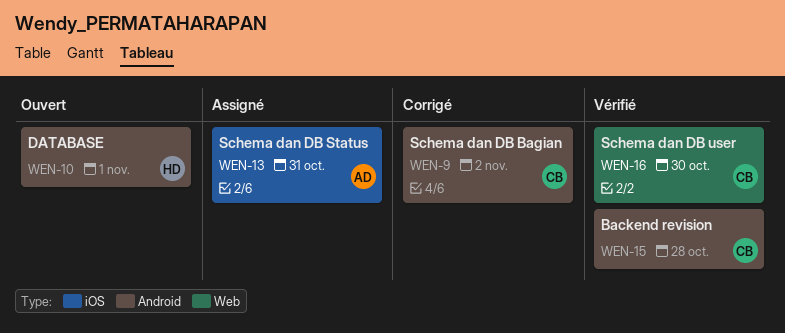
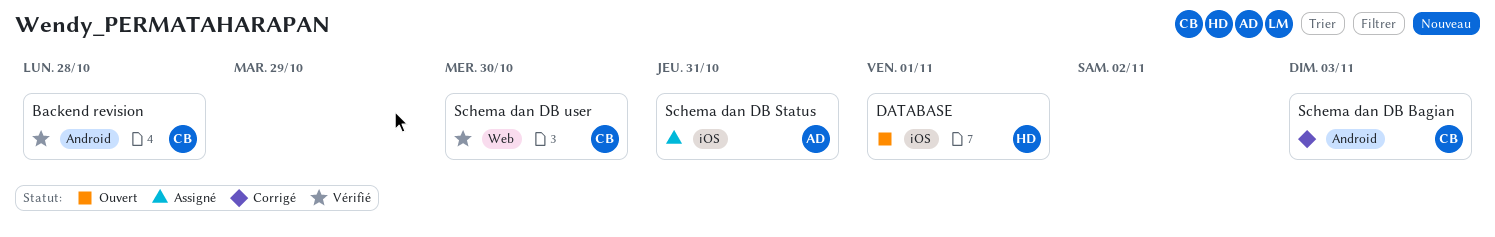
DATABASE, label: Android -> iOS
Schema dan DB Bagian, due: Nov 2 -> Nov 3

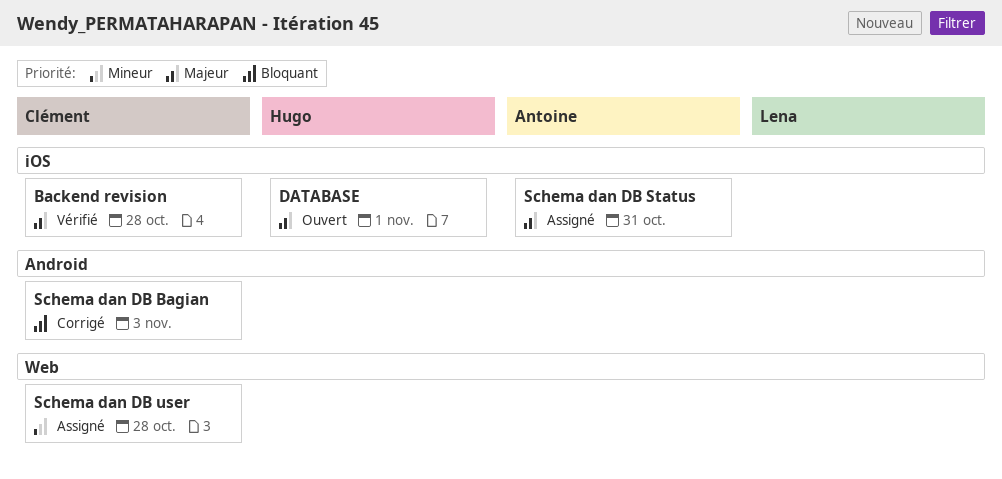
Backend revision, label: Android -> iOS
Schema dan DB user, status: Vérifié -> Assigné
Schema dan DB user, due: Oct 30 -> Oct 28

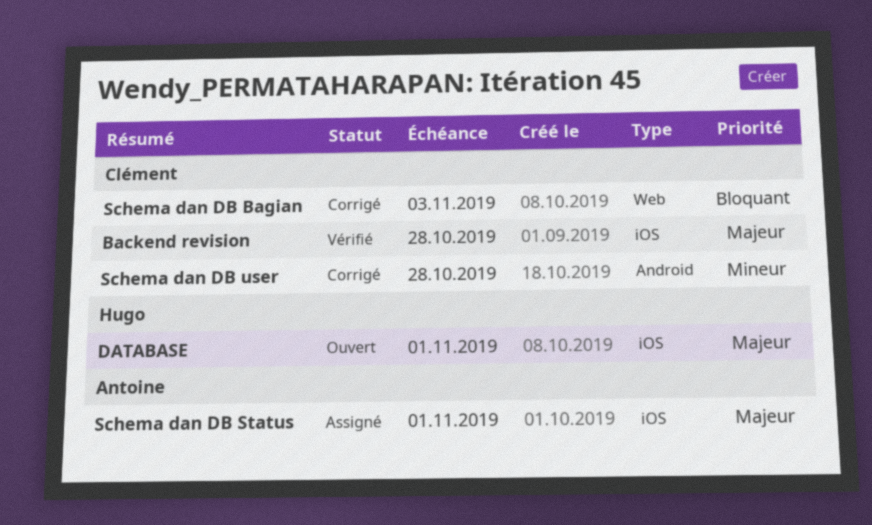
Schema dan DB Bagian, label: Android -> Web
Schema dan DB Status, due: Oct 31 -> Nov 1
Schema dan DB user, status: Assigné -> Corrigé
Schema dan DB user, label: Web -> Android

